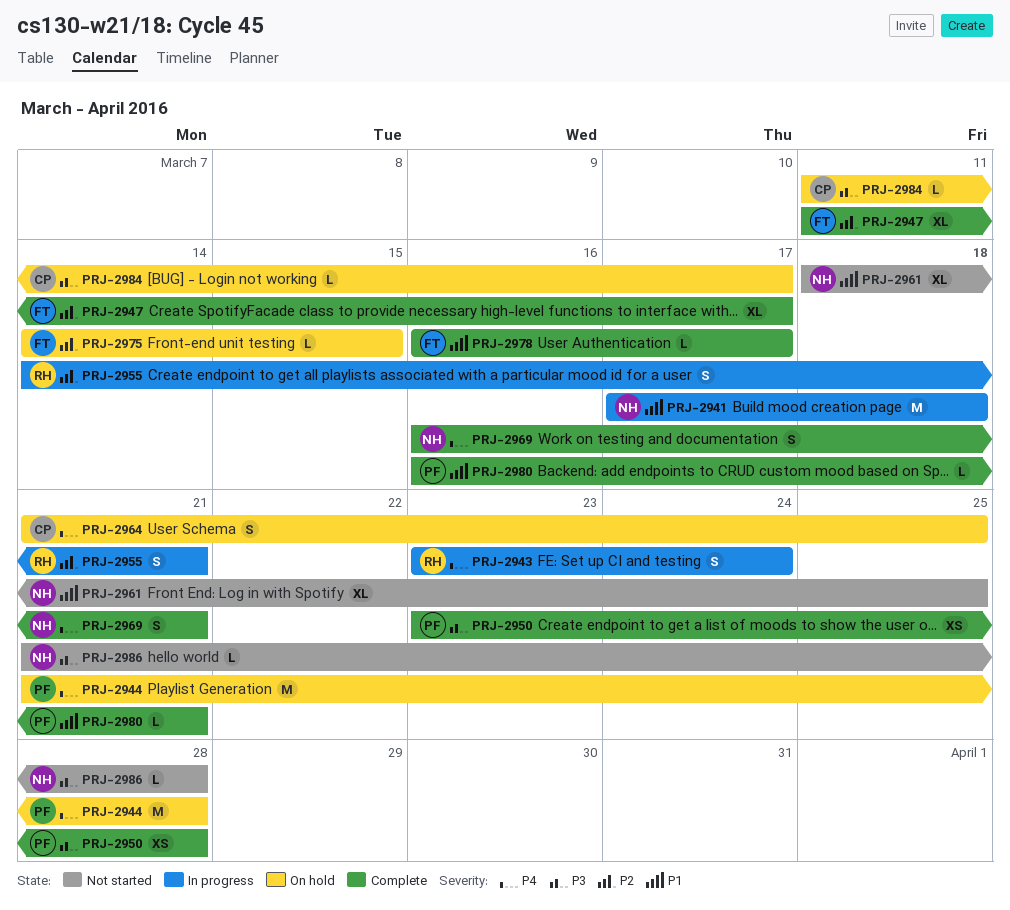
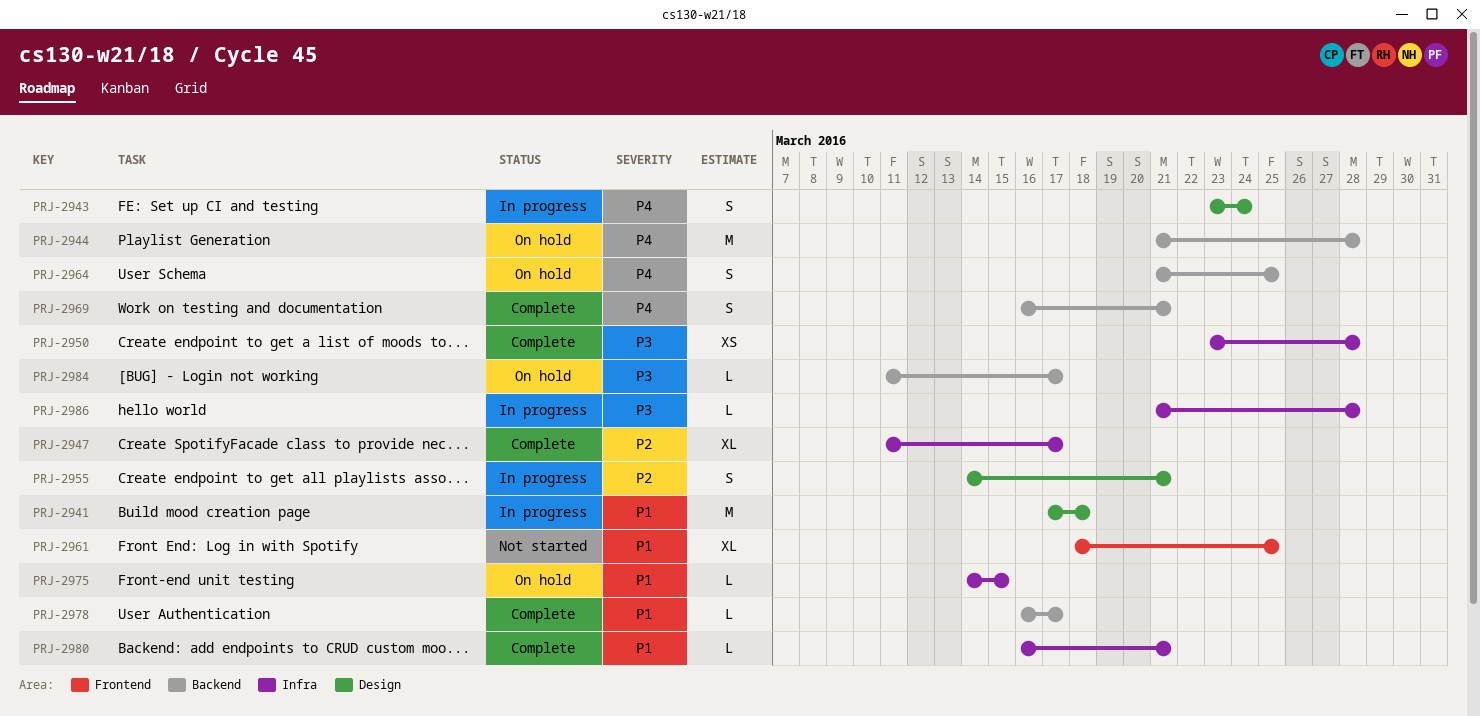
PRJ-2975, priority: P2 -> P1
PRJ-2986, status: Not started -> In progress

